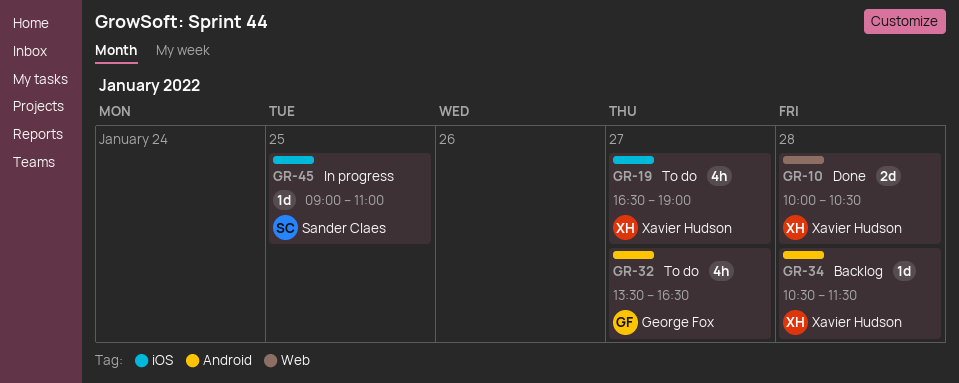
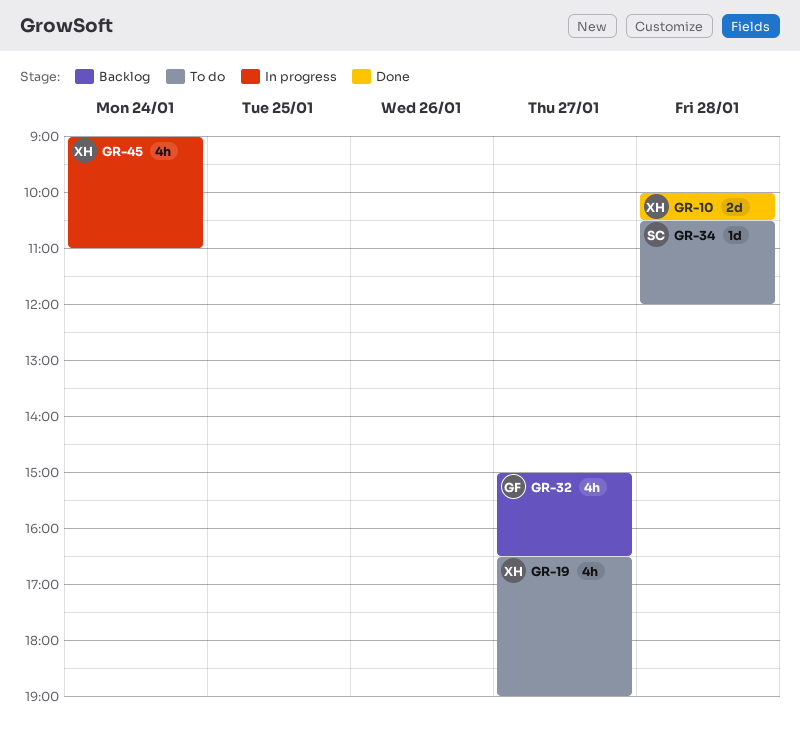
GR-32, status: To do -> Backlog
GR-32, begins: 13:30 -> 15:00
GR-34, status: Backlog -> To do
GR-34, owner: Xavier Hudson -> Sander Claes
GR-34, ends: 11:30 -> 12:00
GR-45, owner: Sander Claes -> Xavier Hudson
GR-45, estimate: 1d -> 4h
GR-45, day: Jan 25 -> Jan 24

